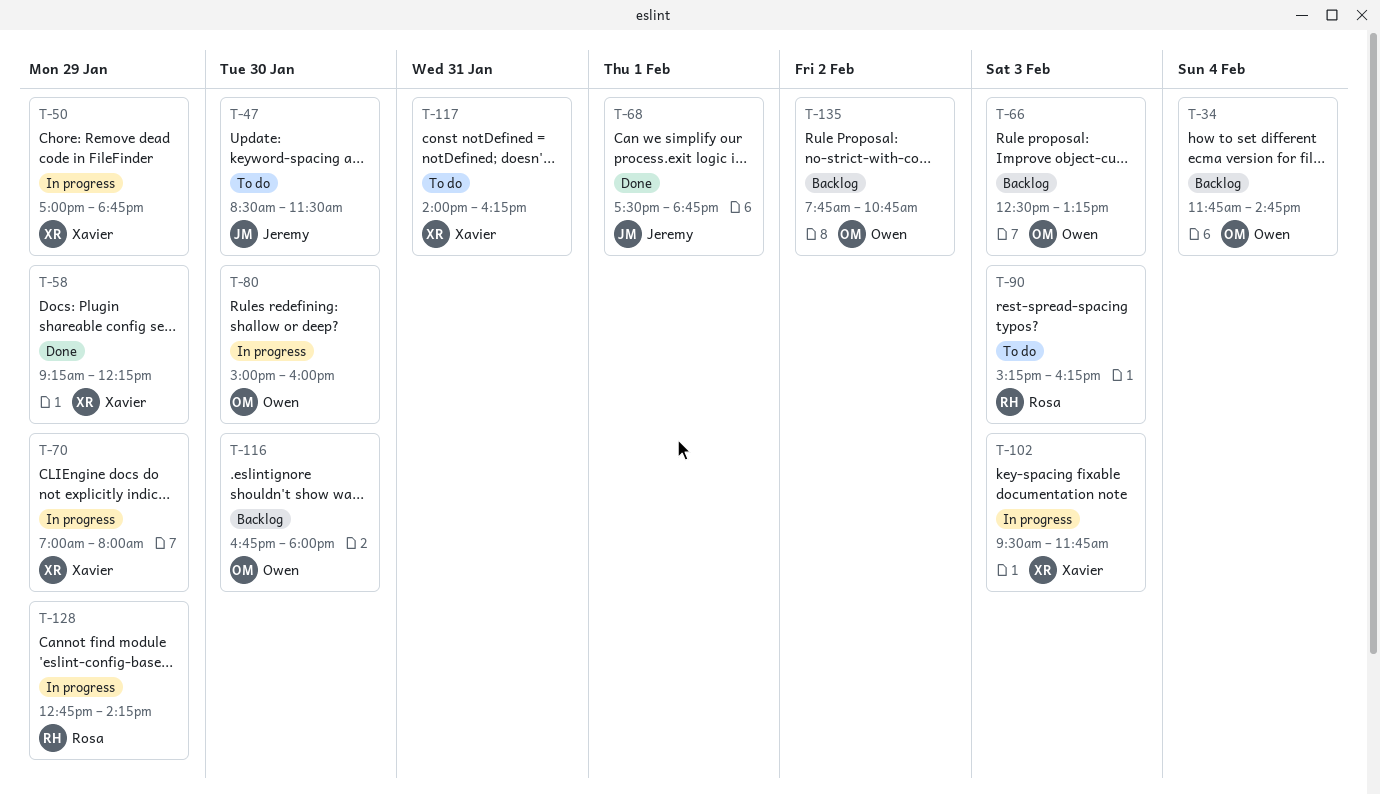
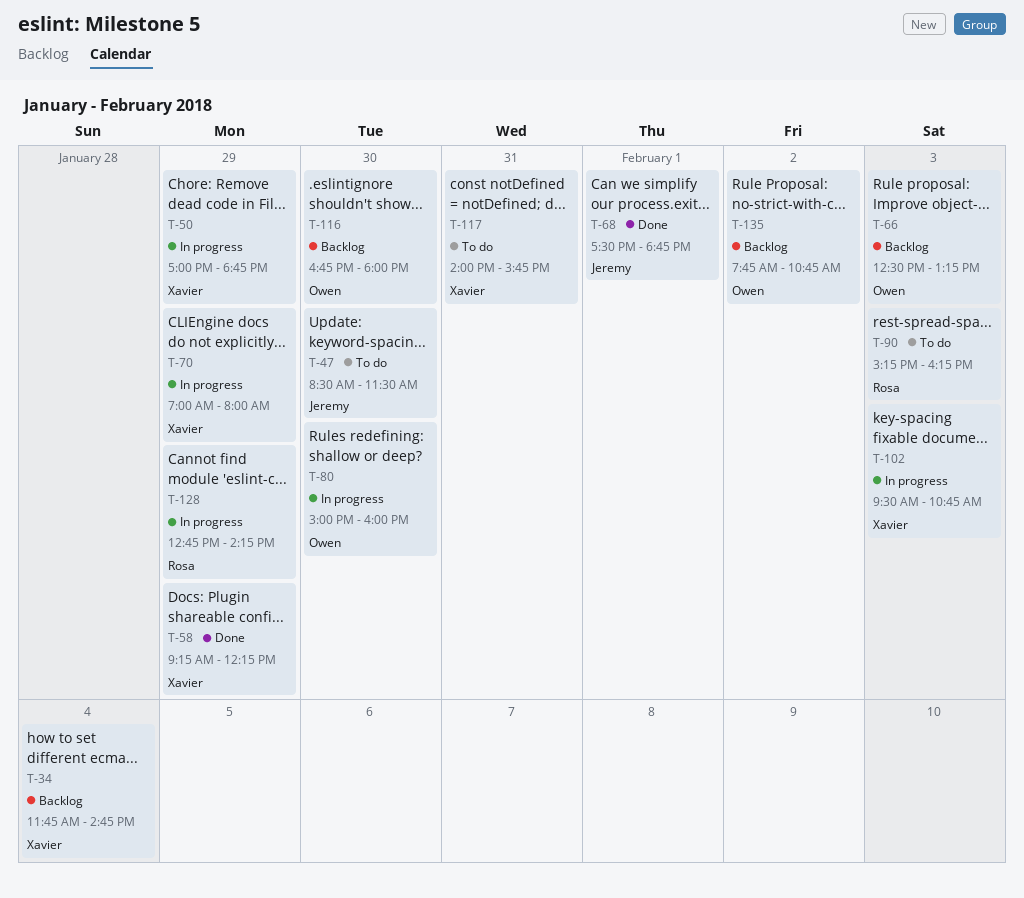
T-34, owner: Owen -> Xavier
T-102, ends: 11:45 -> 10:45
T-117, ends: 16:15 -> 15:45

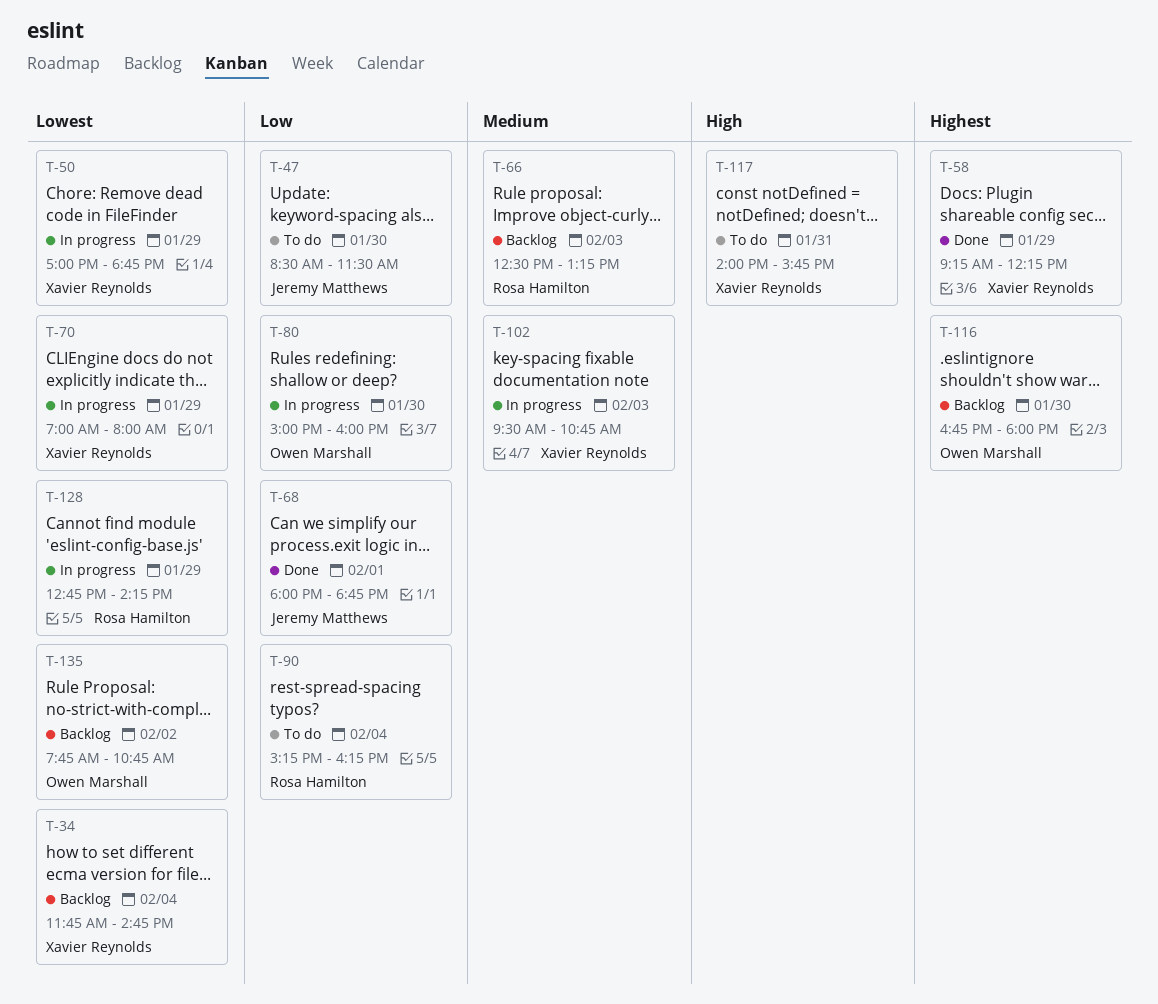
T-66, owner: Owen Marshall -> Rosa Hamilton
T-68, begins: 17:30 -> 18:00
T-90, day: Feb 3 -> Feb 4

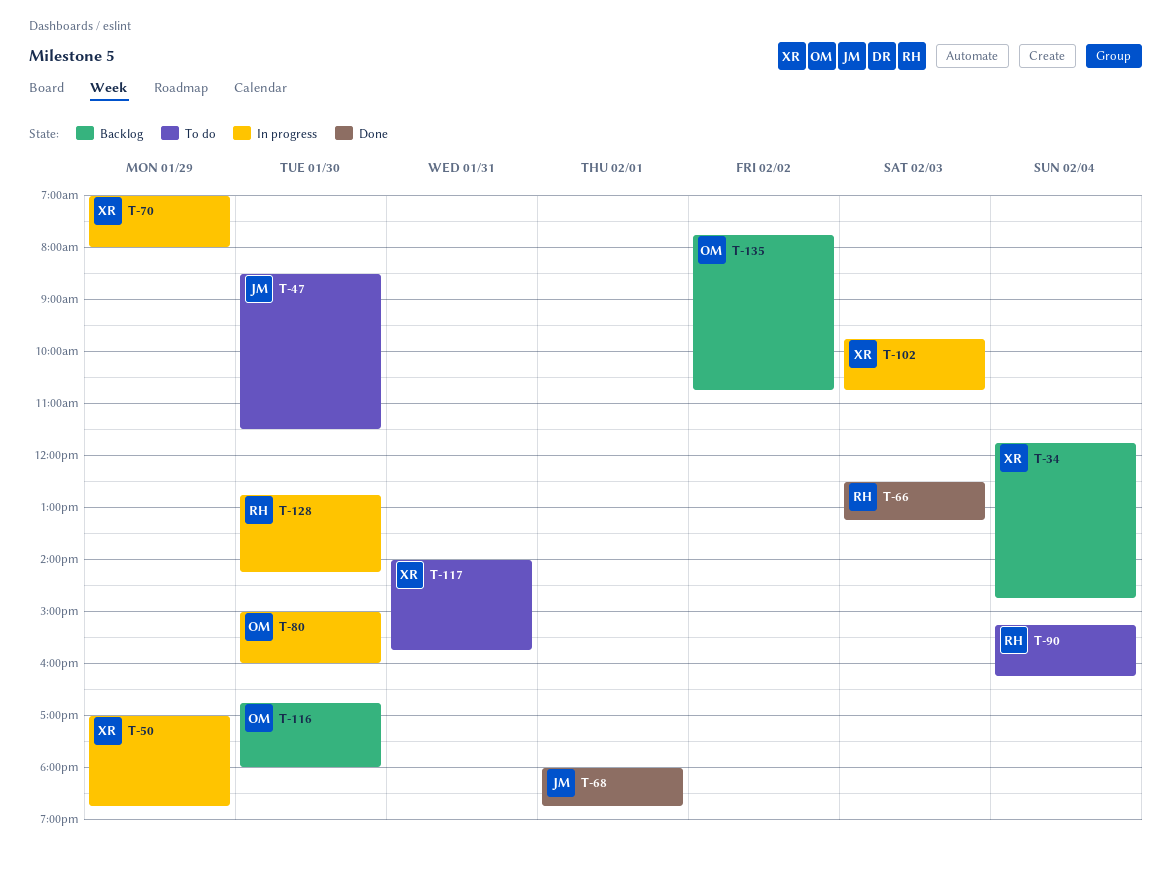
T-58: present -> none
T-66, status: Backlog -> Done
T-102, begins: 09:30 -> 09:45
T-128, day: Jan 29 -> Jan 30

